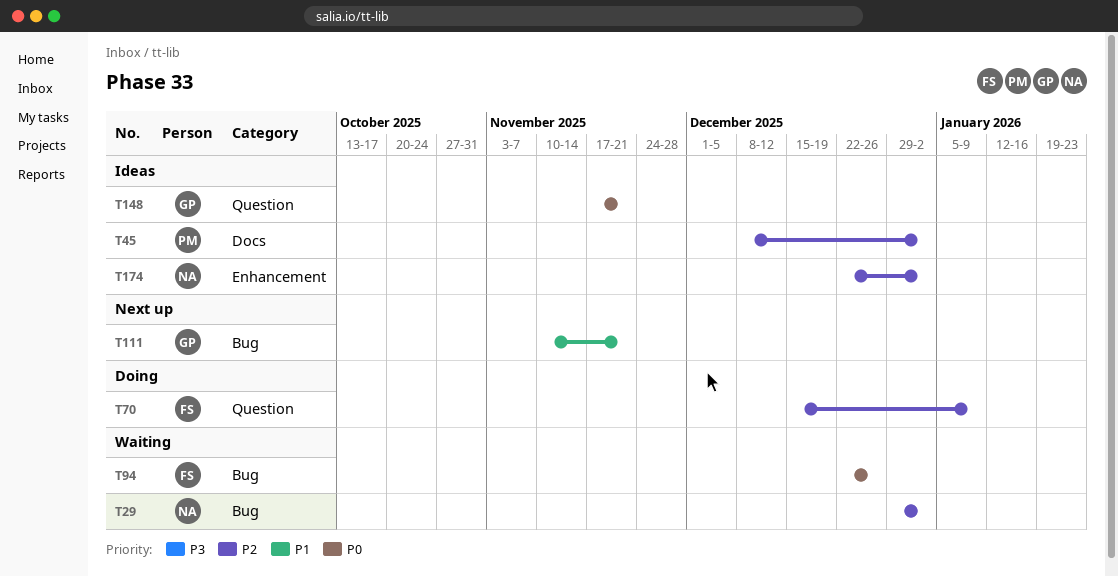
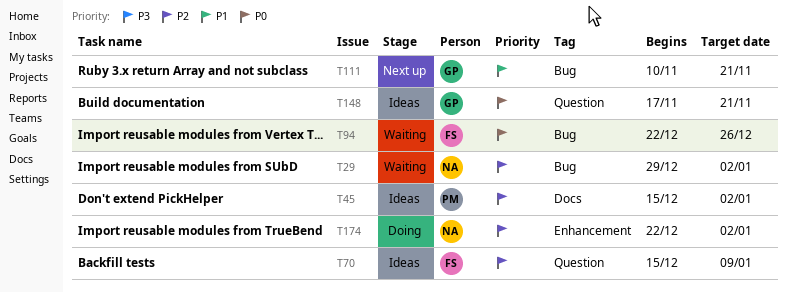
T45, start: Dec 8 -> Dec 15
T70, status: Doing -> Ideas
T174, status: Ideas -> Doing

